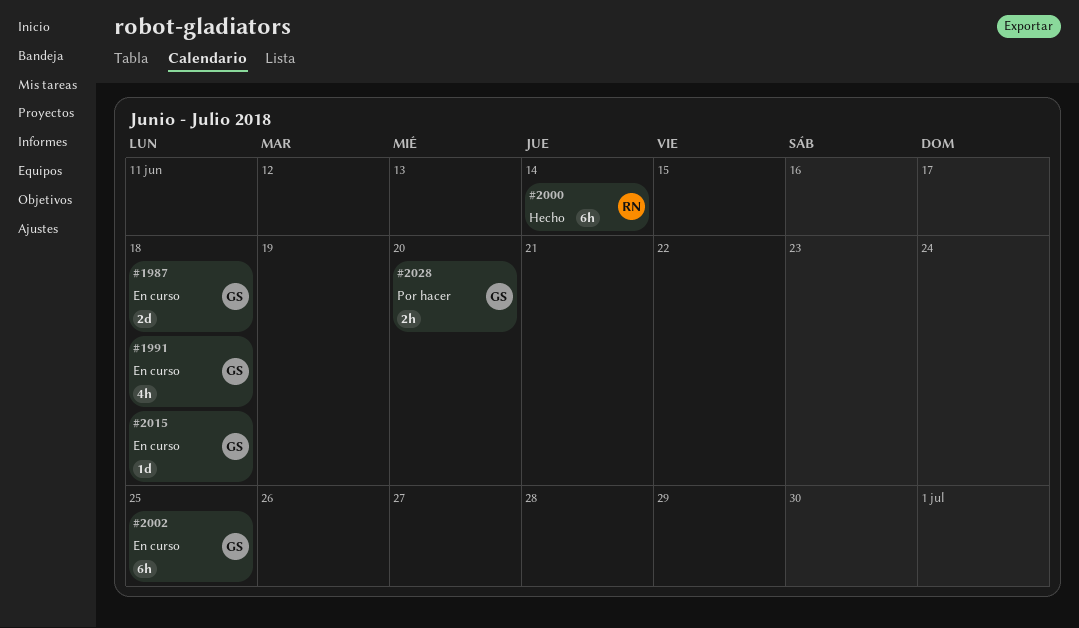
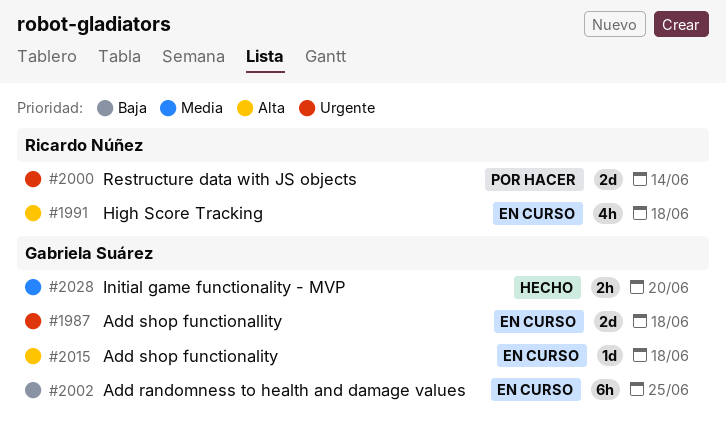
#1991, owner: Gabriela Suárez -> Ricardo Núñez
#2000, status: Hecho -> Por hacer
#2000, estimate: 6h -> 2d
#2028, status: Por hacer -> Hecho

